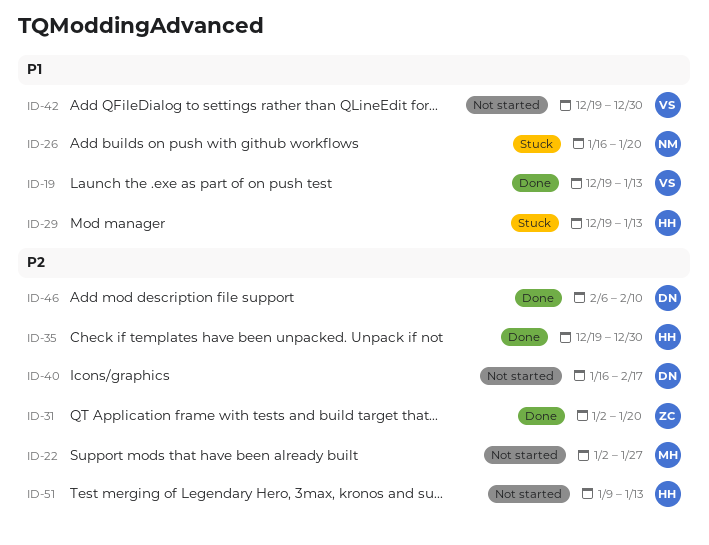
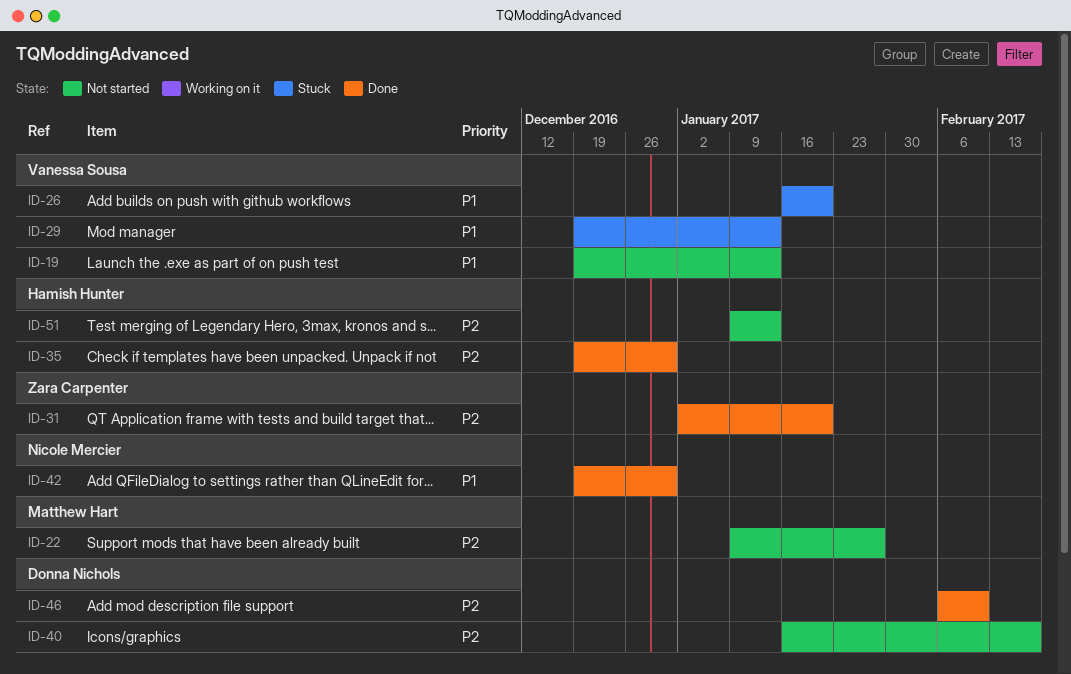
ID-19, status: Done -> Not started
ID-22, start: Jan 2 -> Jan 9
ID-26, owner: Nicole Mercier -> Vanessa Sousa
ID-29, owner: Hamish Hunter -> Vanessa Sousa
ID-42, status: Not started -> Done
ID-42, owner: Vanessa Sousa -> Nicole Mercier

